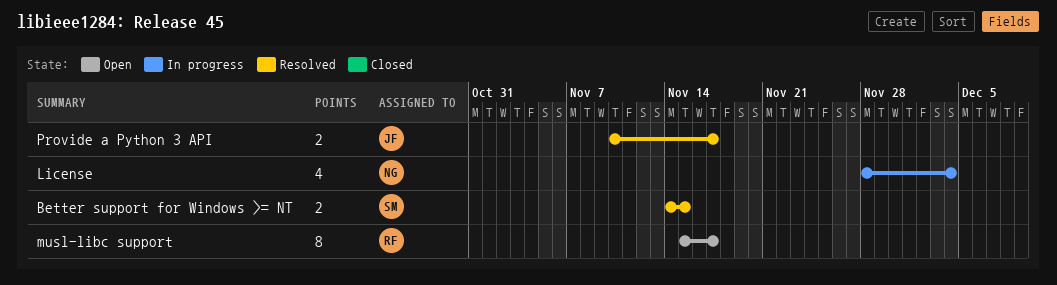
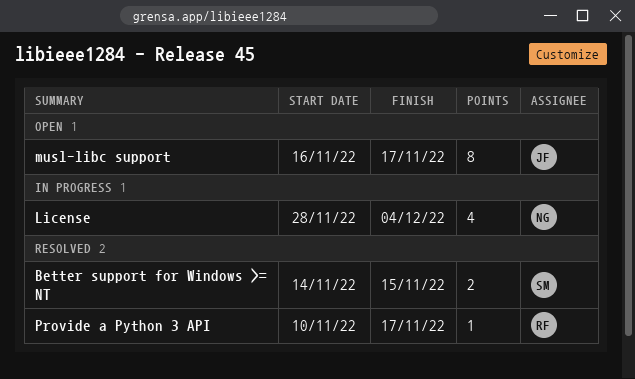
musl-libc support, owner: RF -> JF
musl-libc support, start: Nov 15 -> Nov 16
Provide a Python 3 API, owner: JF -> RF
Provide a Python 3 API, estimate: 2 -> 1

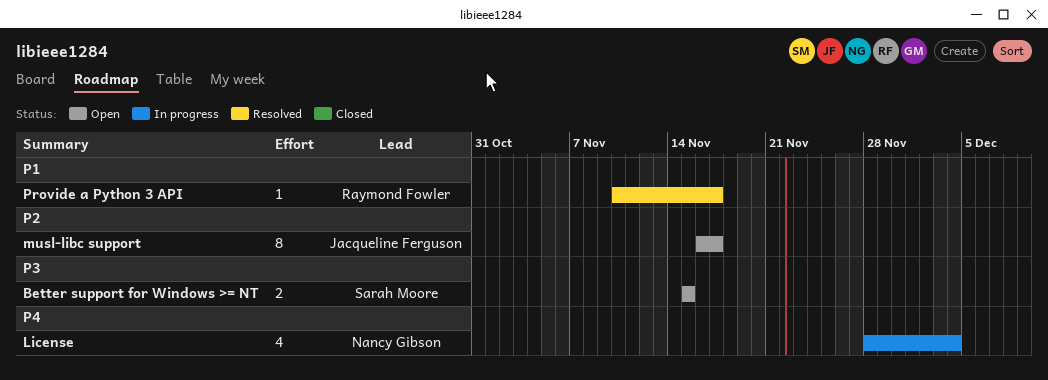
Better support for Windows >= NT, status: Resolved -> Open
Better support for Windows >= NT, start: Nov 14 -> Nov 15

